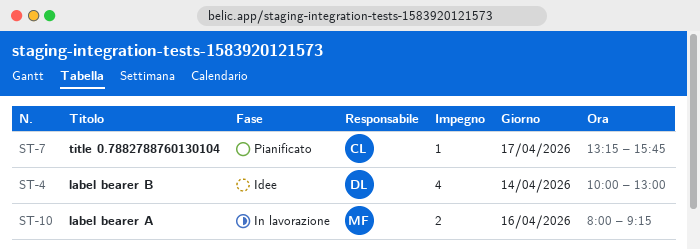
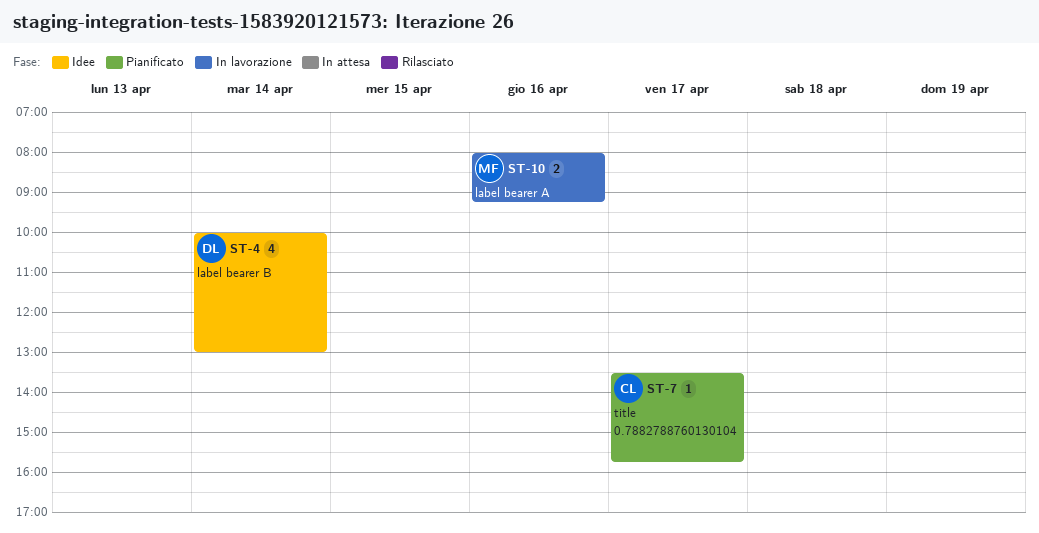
ST-7, begins: 13:15 -> 13:30

